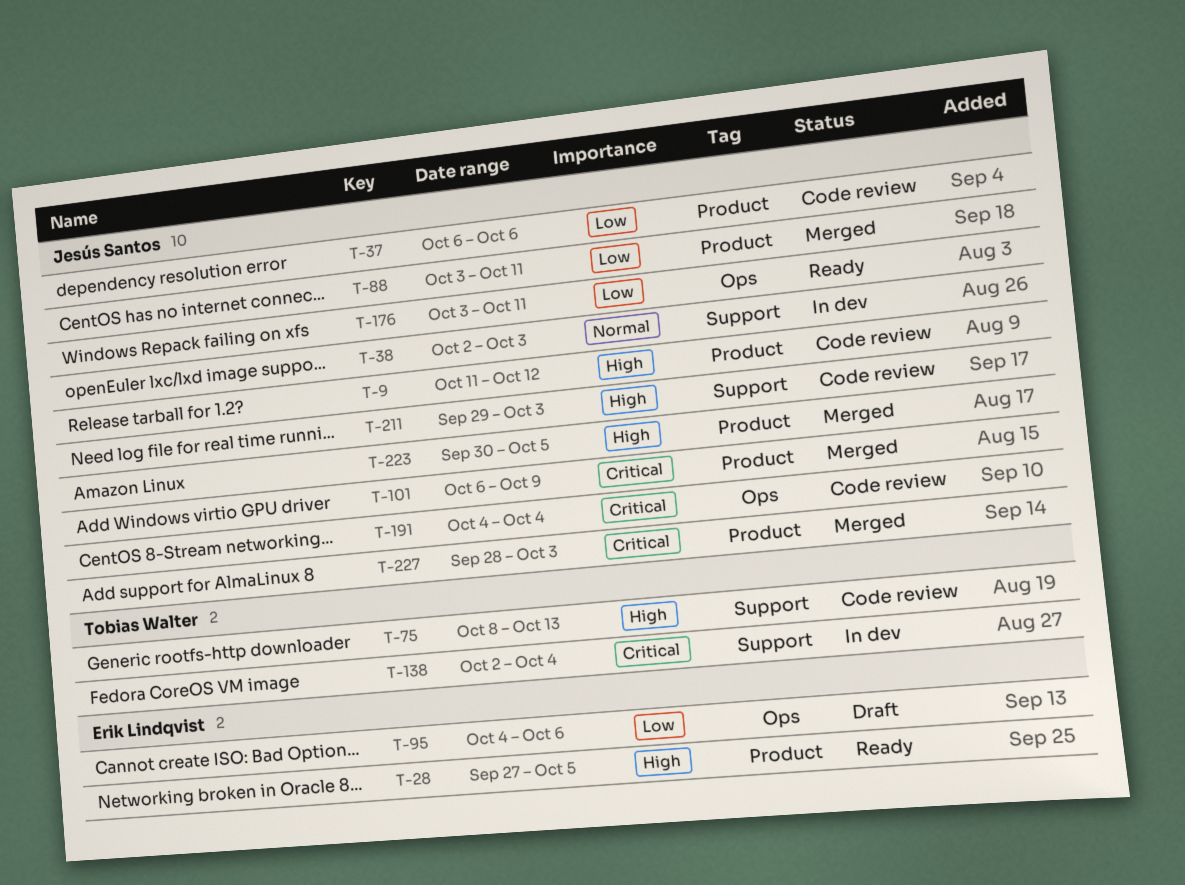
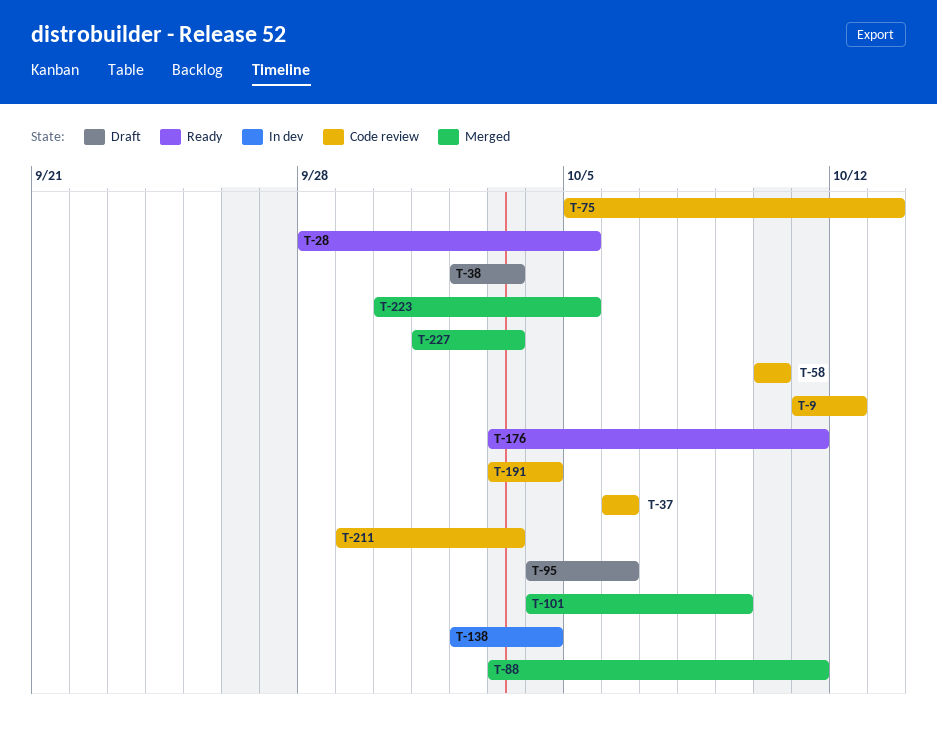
T-28, start: Sep 27 -> Sep 28
T-38, status: In dev -> Draft
T-58: none -> present
T-75, start: Oct 8 -> Oct 5
T-101, start: Oct 6 -> Oct 4
T-191, start: Oct 4 -> Oct 3
T-227, start: Sep 28 -> Oct 1

